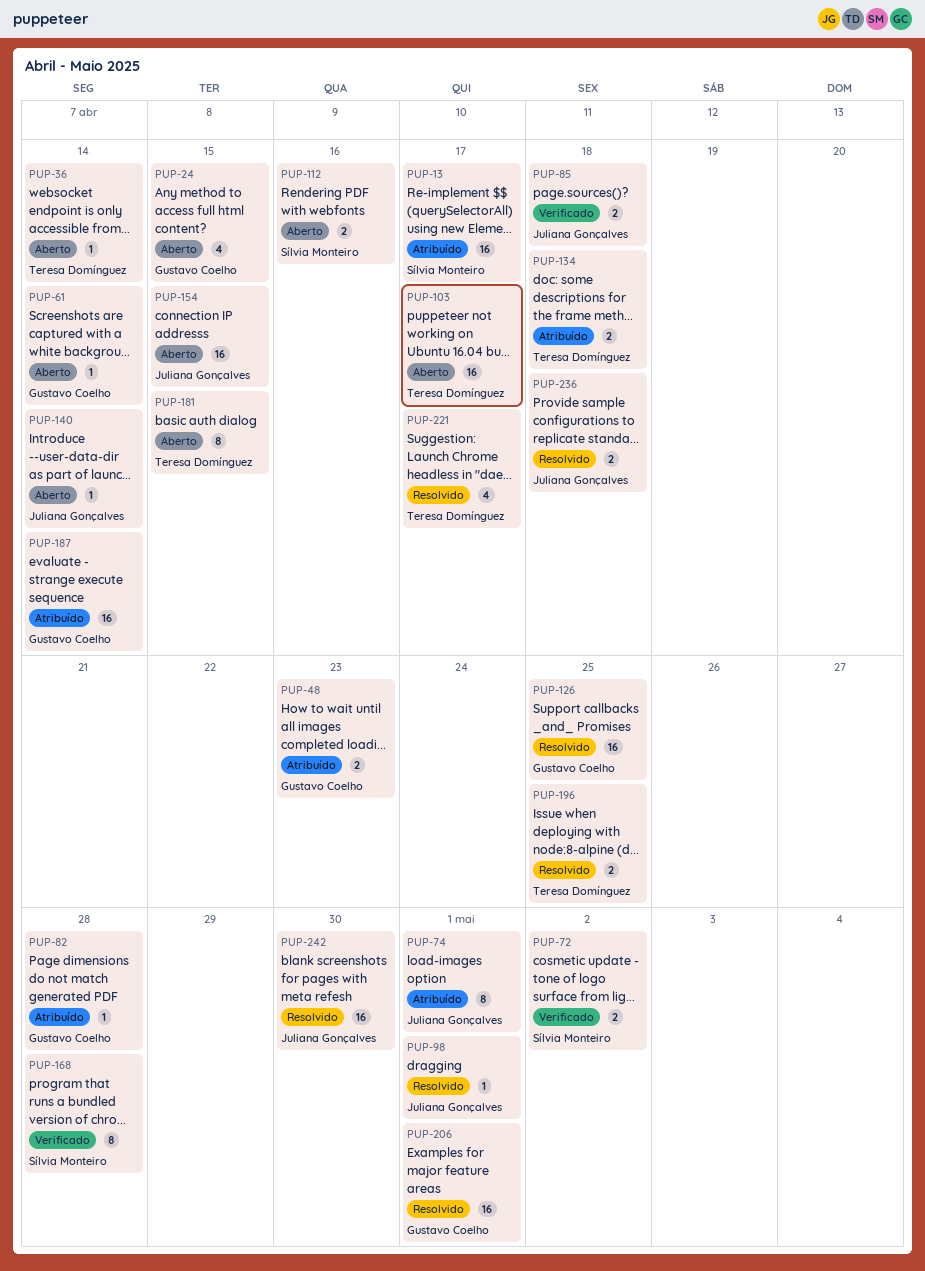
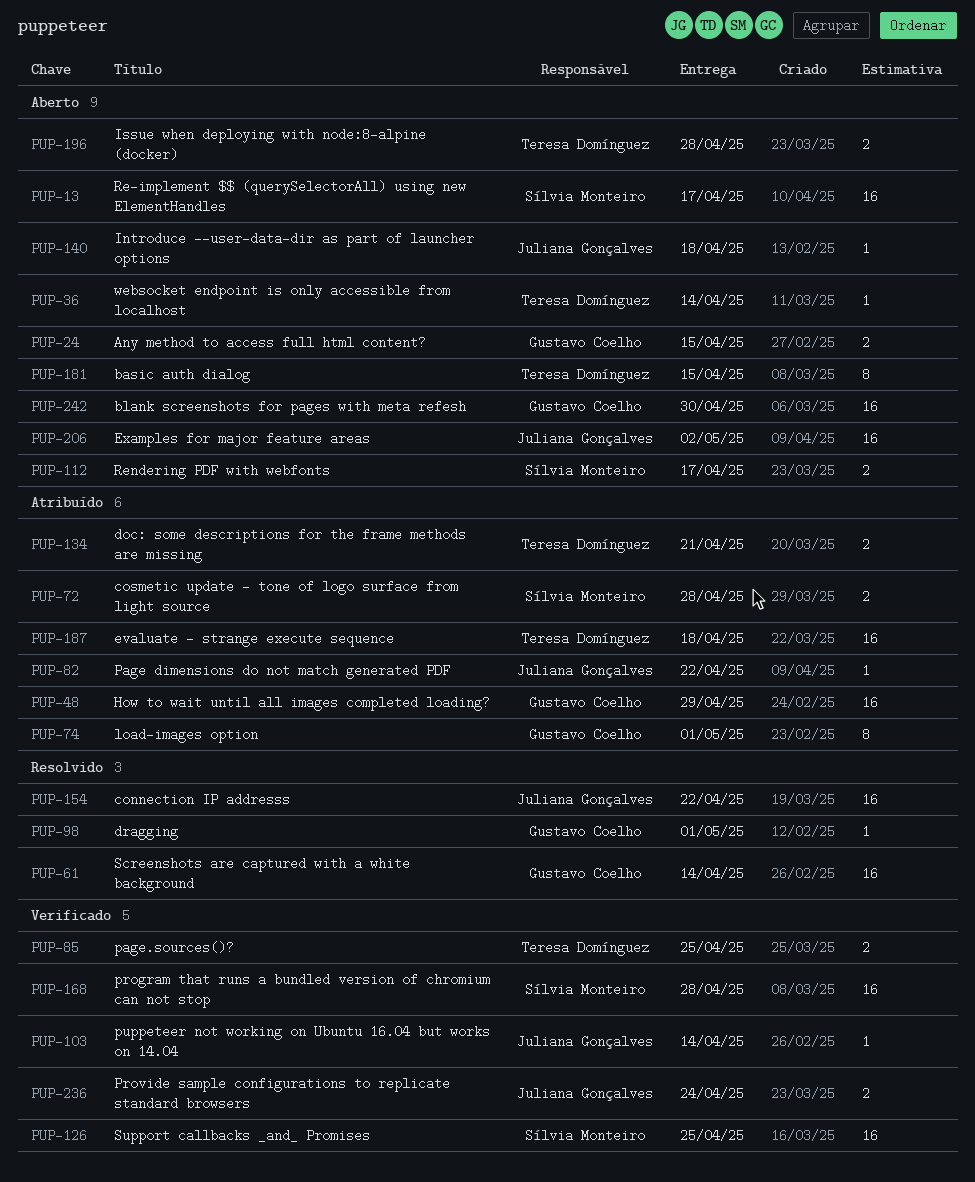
PUP-13, status: Atribuído -> Aberto
PUP-24, estimate: 4 -> 2
PUP-48, estimate: 2 -> 16
PUP-48, due: Apr 23 -> Apr 29
PUP-61, status: Aberto -> Resolvido
PUP-61, estimate: 1 -> 16
PUP-72, status: Verificado -> Atribuído
PUP-72, due: May 2 -> Apr 28
PUP-74, owner: Juliana Gonçalves -> Gustavo Coelho
PUP-82, owner: Gustavo Coelho -> Juliana Gonçalves
PUP-82, due: Apr 28 -> Apr 22
PUP-85, owner: Juliana Gonçalves -> Teresa Domínguez
PUP-85, due: Apr 18 -> Apr 25
PUP-98, owner: Juliana Gonçalves -> Gustavo Coelho
PUP-103, status: Aberto -> Verificado
PUP-103, owner: Teresa Domínguez -> Juliana Gonçalves
PUP-103, estimate: 16 -> 1
PUP-103, due: Apr 17 -> Apr 14
PUP-112, due: Apr 16 -> Apr 17
PUP-126, status: Resolvido -> Verificado
PUP-126, owner: Gustavo Coelho -> Sílvia Monteiro
PUP-134, due: Apr 18 -> Apr 21
PUP-140, due: Apr 14 -> Apr 18
PUP-154, status: Aberto -> Resolvido
PUP-154, due: Apr 15 -> Apr 22
PUP-168, estimate: 8 -> 16
PUP-187, owner: Gustavo Coelho -> Teresa Domínguez
PUP-187, due: Apr 14 -> Apr 18
PUP-196, status: Resolvido -> Aberto
PUP-196, due: Apr 25 -> Apr 28
PUP-206, status: Resolvido -> Aberto
PUP-206, owner: Gustavo Coelho -> Juliana Gonçalves
PUP-206, due: May 1 -> May 2
PUP-221: present -> none
PUP-236, status: Resolvido -> Verificado
PUP-236, due: Apr 18 -> Apr 24
PUP-242, status: Resolvido -> Aberto
PUP-242, owner: Juliana Gonçalves -> Gustavo Coelho

